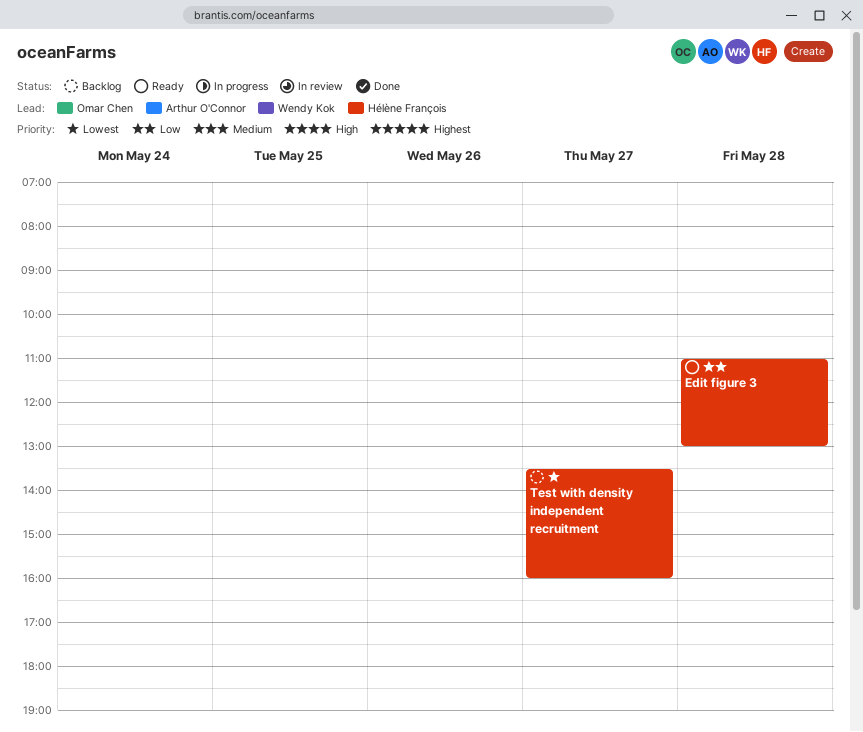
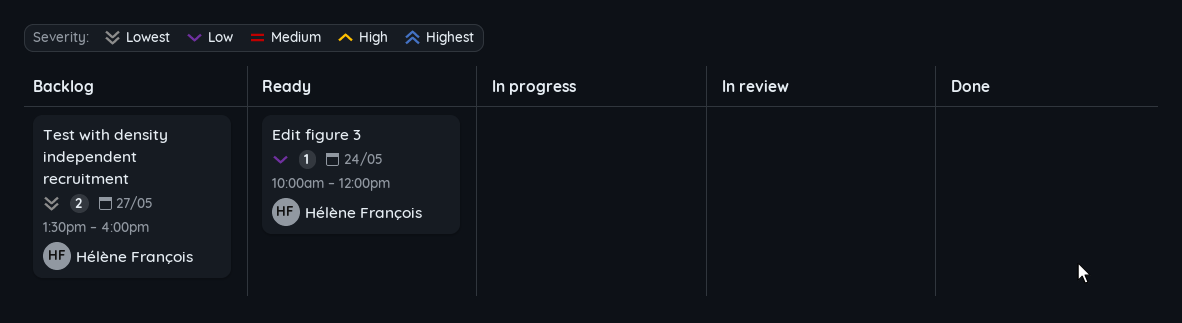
Edit figure 3, day: May 28 -> May 24
Edit figure 3, begins: 11:00 -> 10:00
Edit figure 3, ends: 13:00 -> 12:00

